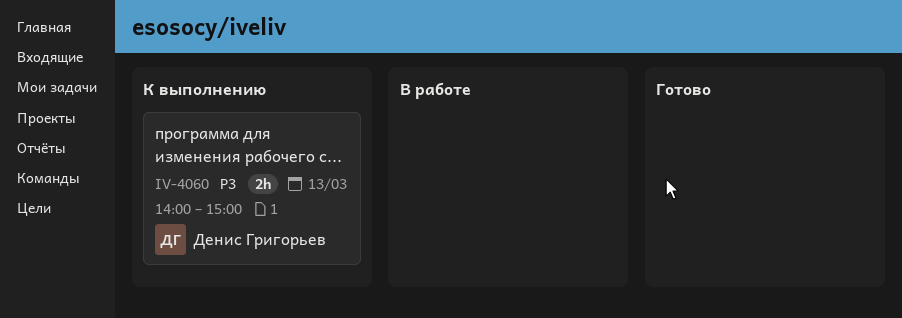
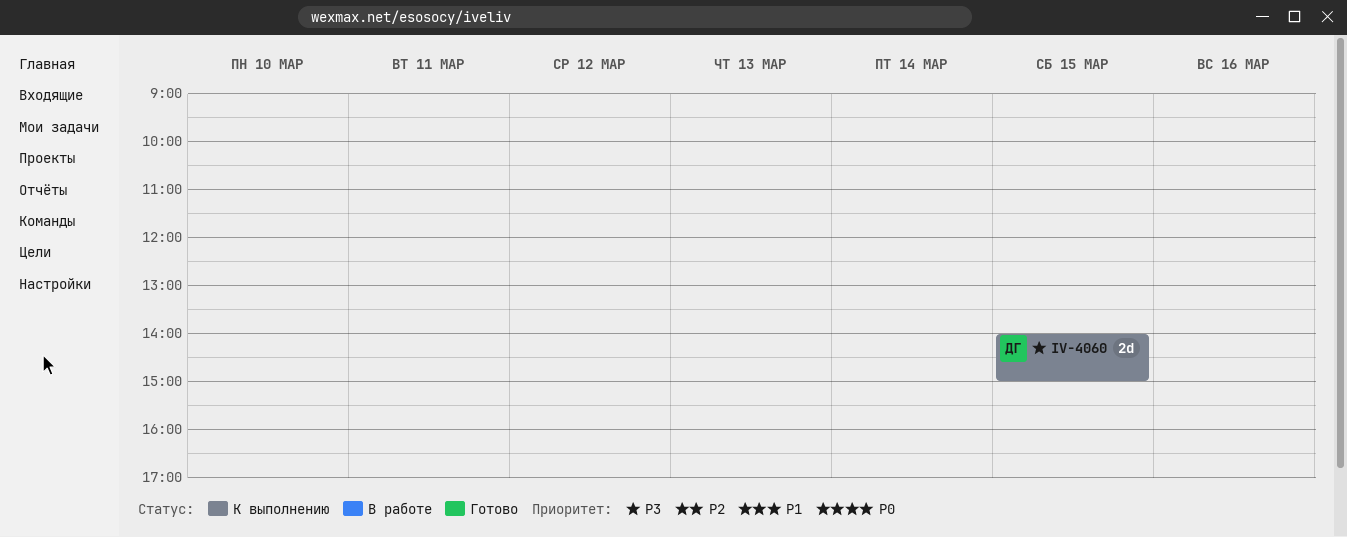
IV-4060, estimate: 2h -> 2d
IV-4060, day: Mar 13 -> Mar 15

